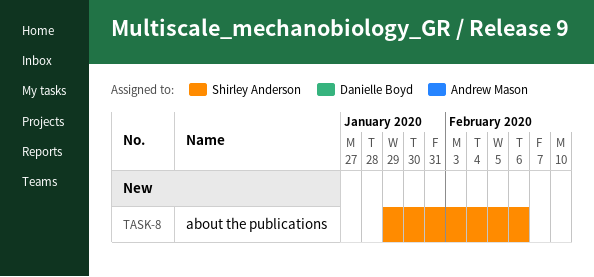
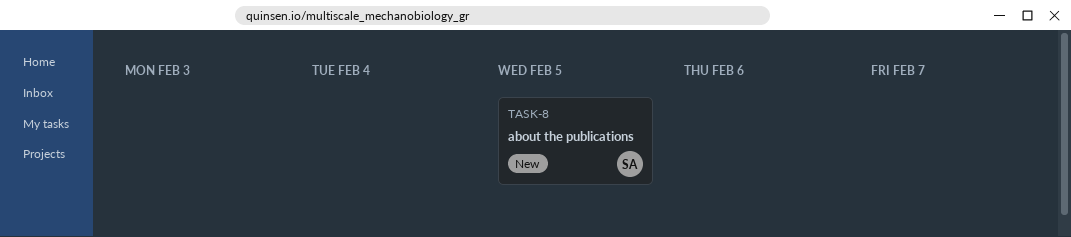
TASK-8, due: Feb 6 -> Feb 5

